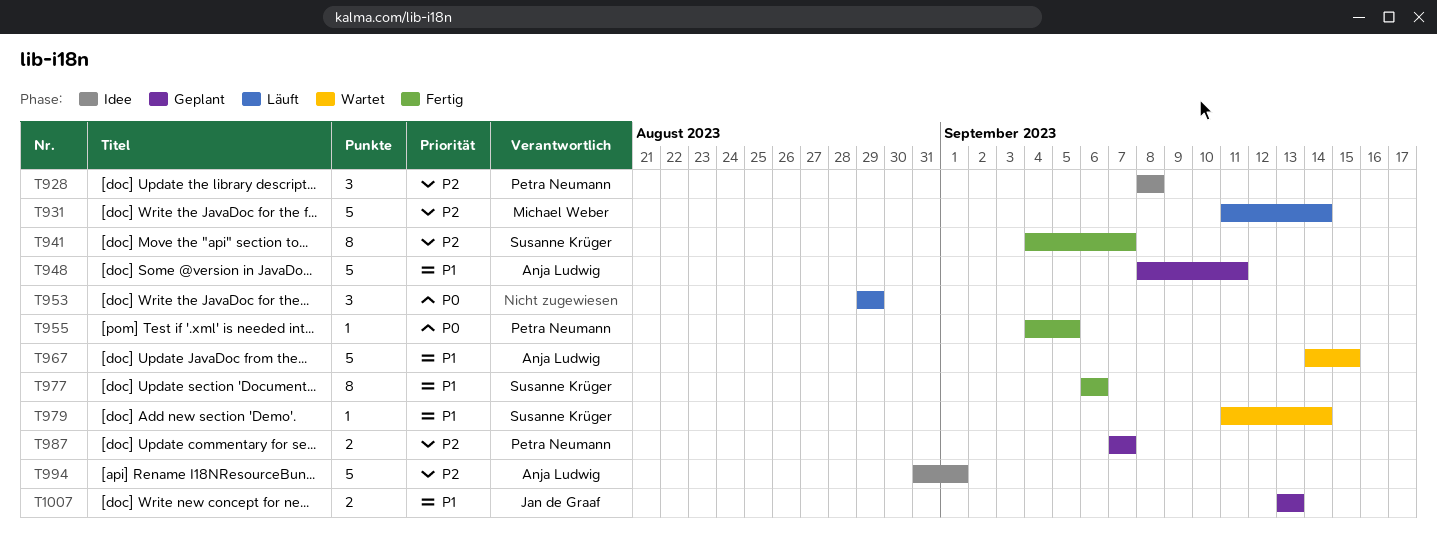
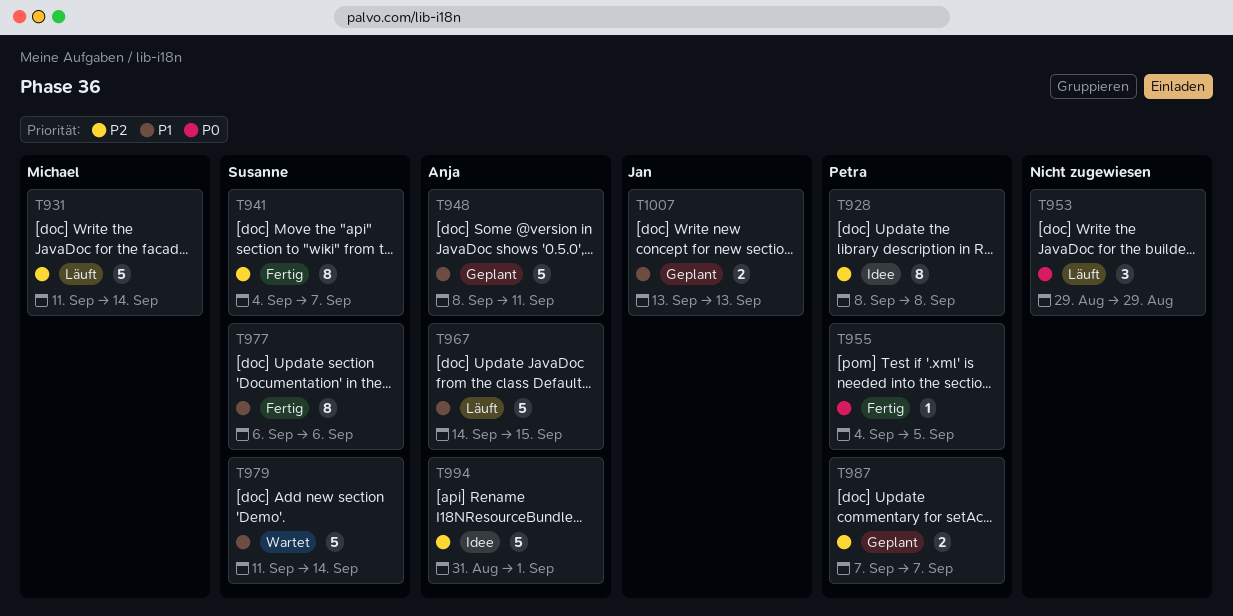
T928, estimate: 3 -> 8
T967, status: Wartet -> Läuft
T979, estimate: 1 -> 5

